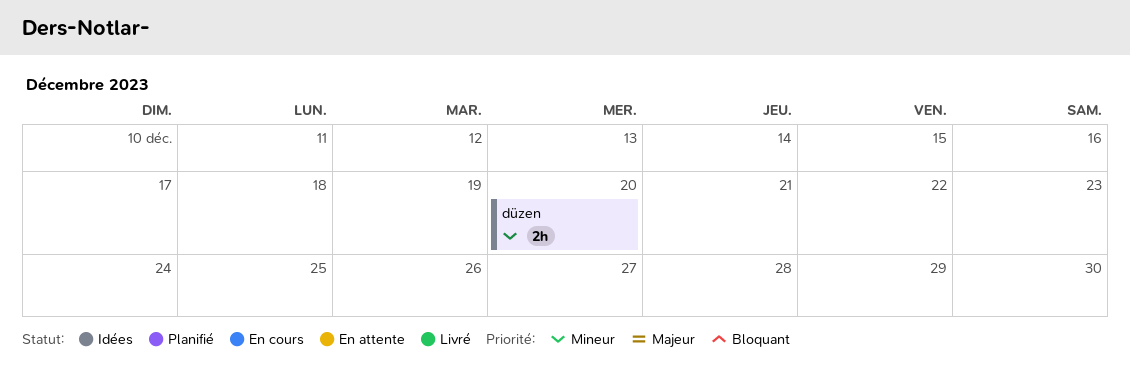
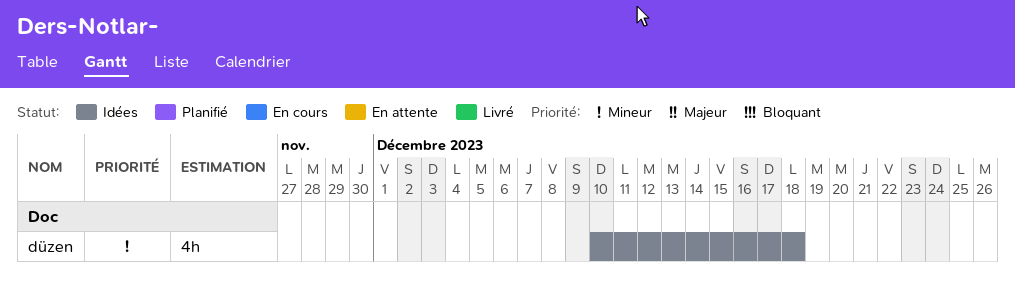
düzen, estimate: 2h -> 4h
düzen, due: Dec 20 -> Dec 18

